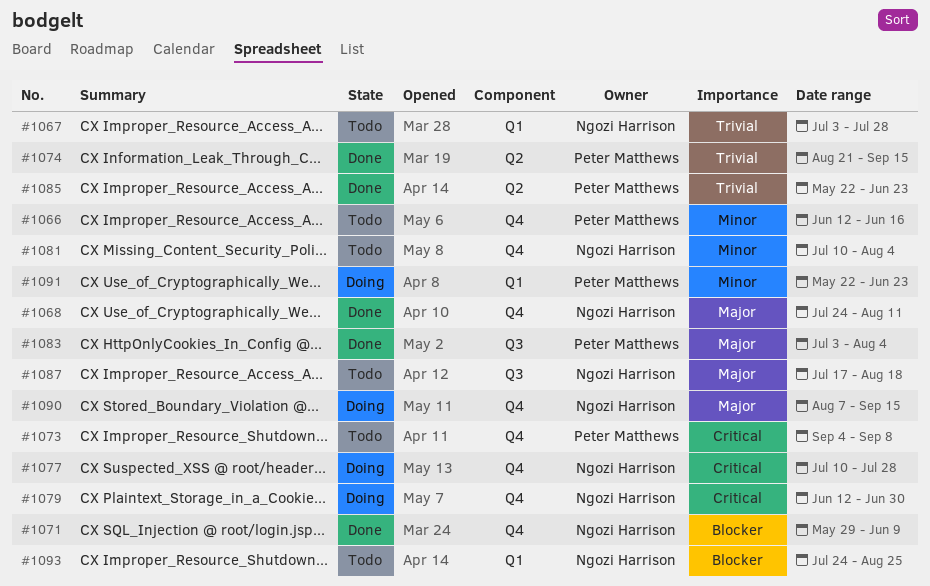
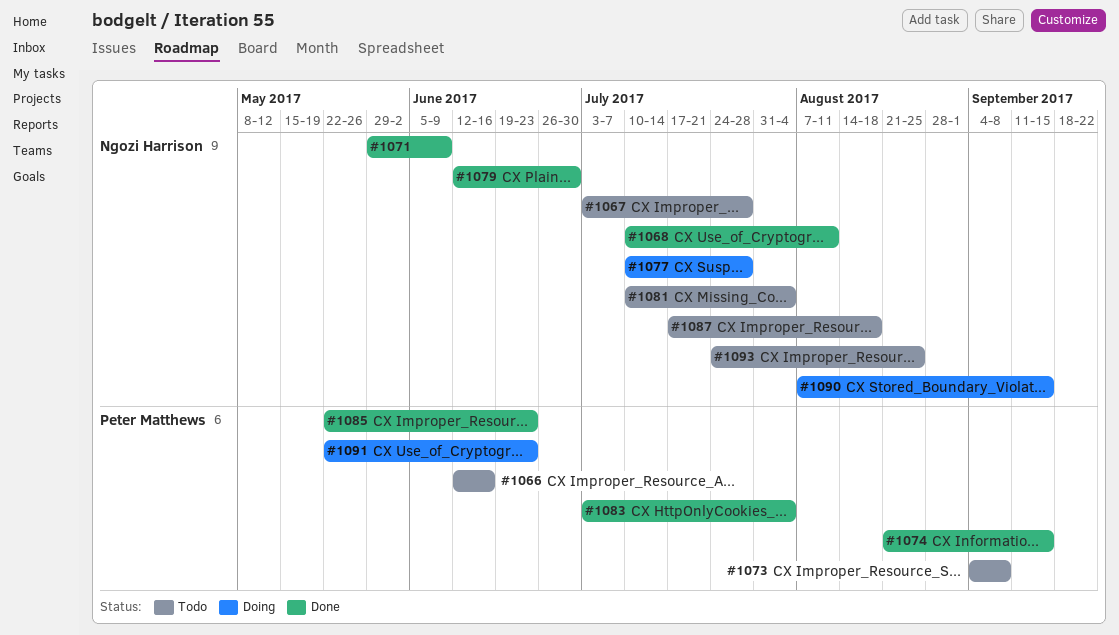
#1068, start: Jul 24 -> Jul 10
#1079, status: Doing -> Done

